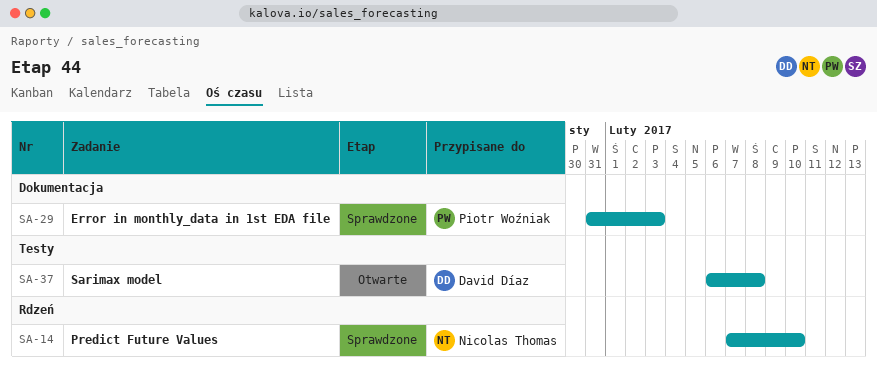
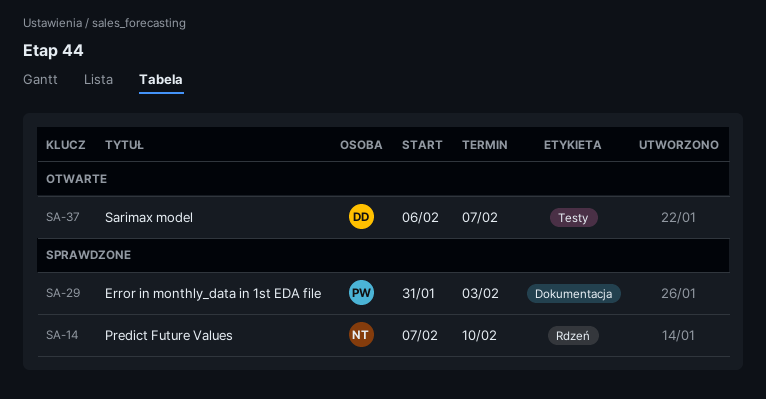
SA-37, due: Feb 8 -> Feb 7

